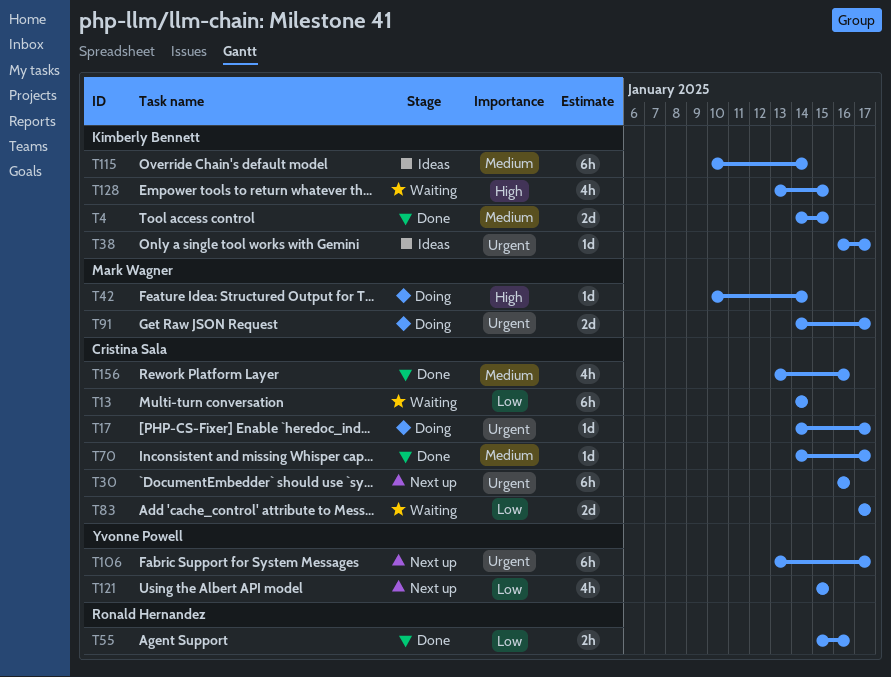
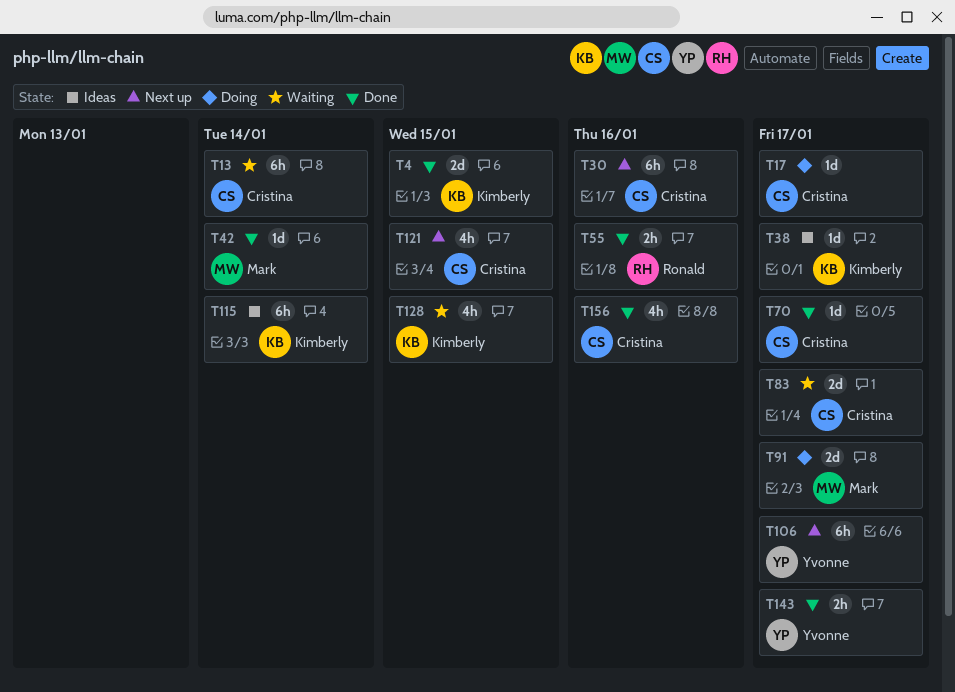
T42, status: Doing -> Done
T121, owner: Yvonne Powell -> Cristina Sala
T143: none -> present

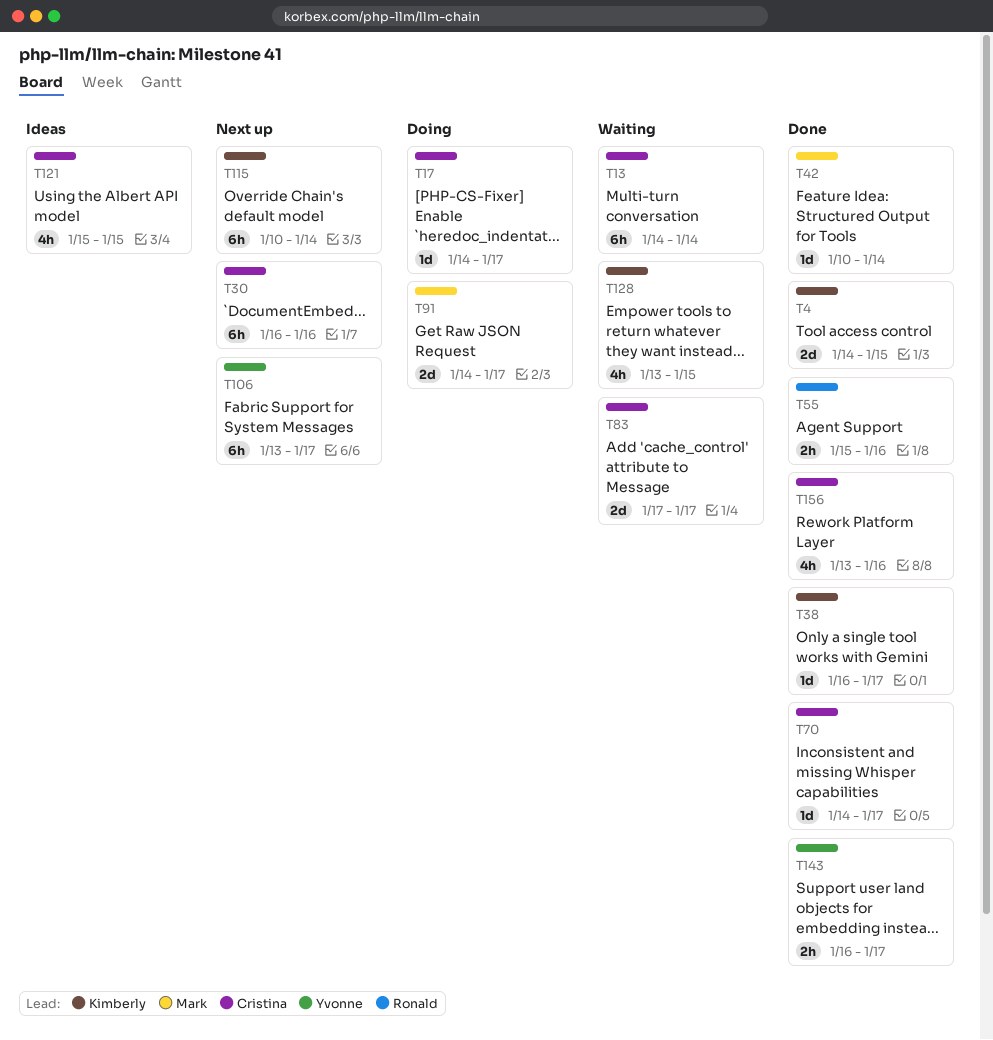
T38, status: Ideas -> Done
T115, status: Ideas -> Next up
T121, status: Next up -> Ideas

